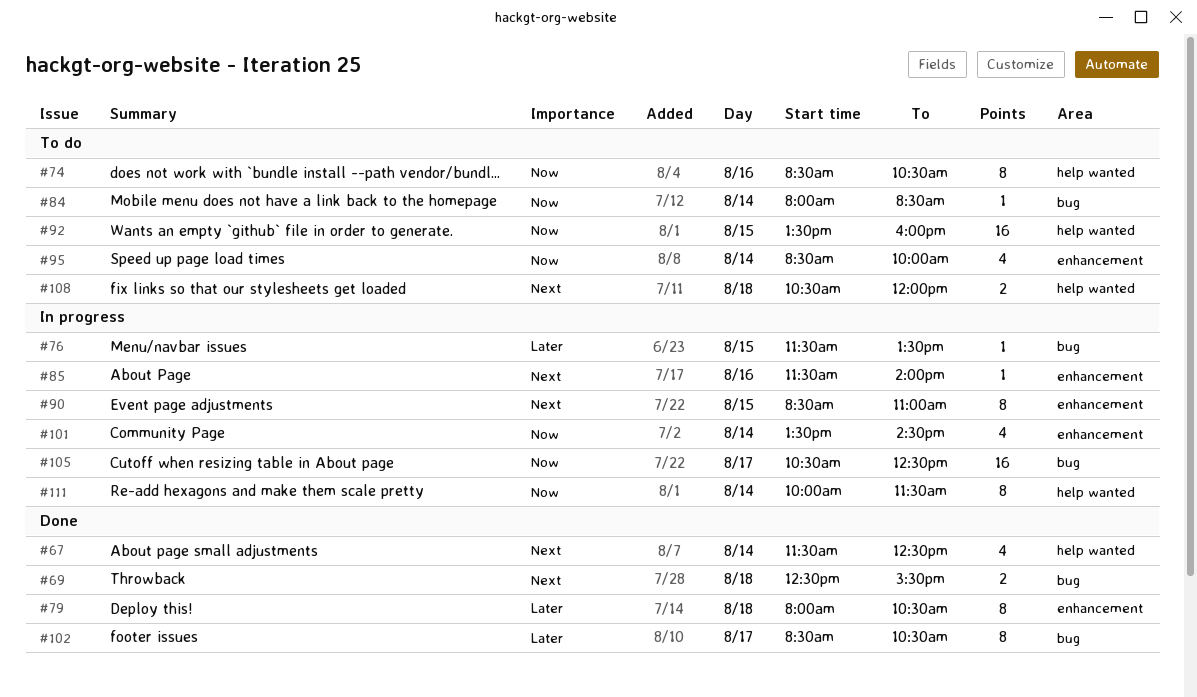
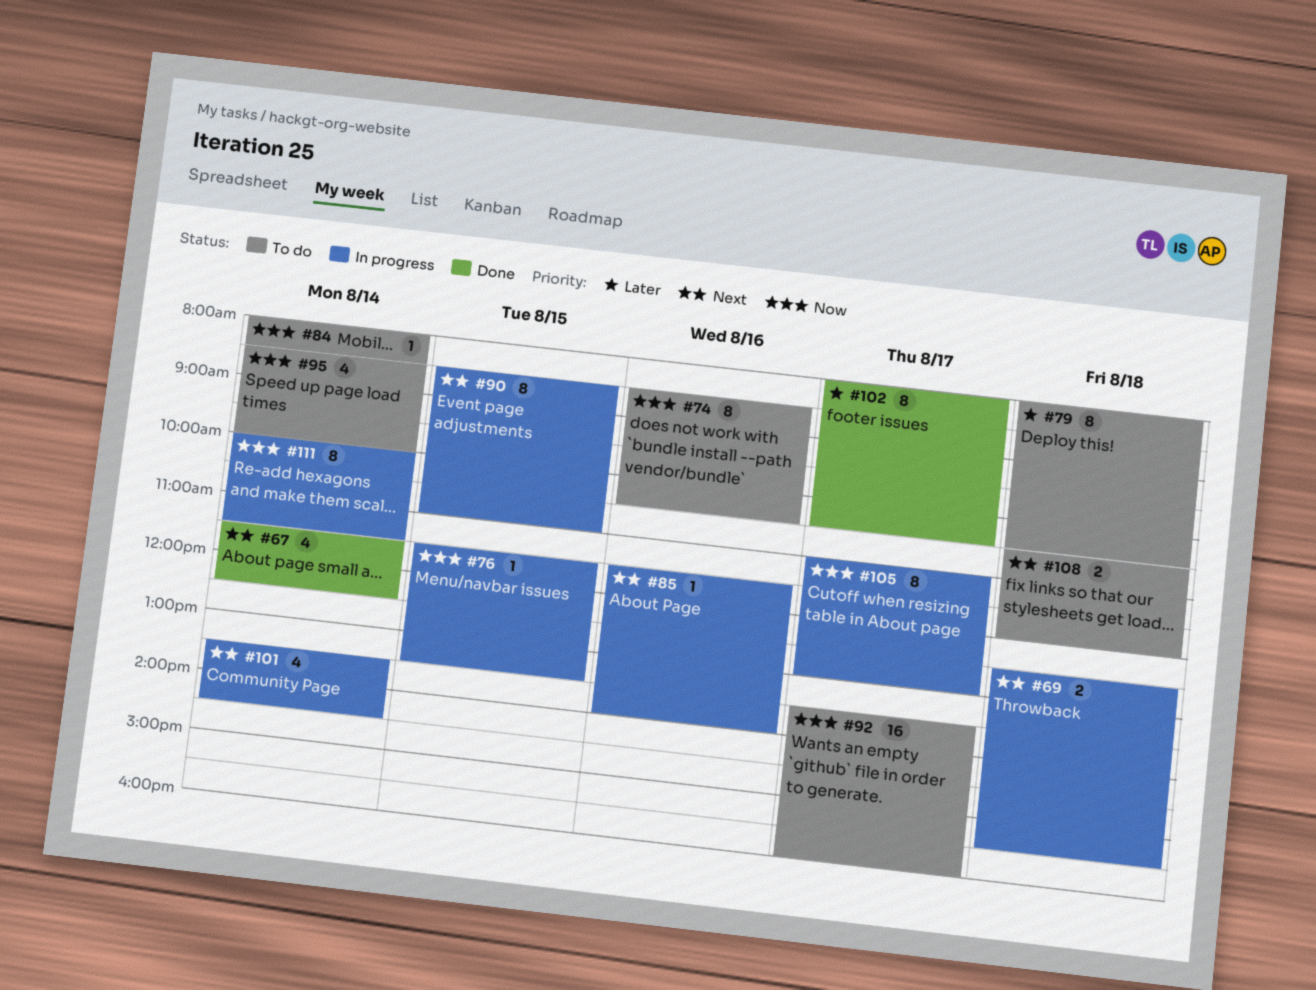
#69, status: Done -> In progress
#76, priority: Later -> Now
#79, status: Done -> To do
#92, day: Aug 15 -> Aug 17
#101, priority: Now -> Next
#102, begins: 08:30 -> 08:00
#105, estimate: 16 -> 8
#105, begins: 10:30 -> 11:00
#105, ends: 12:30 -> 13:00

